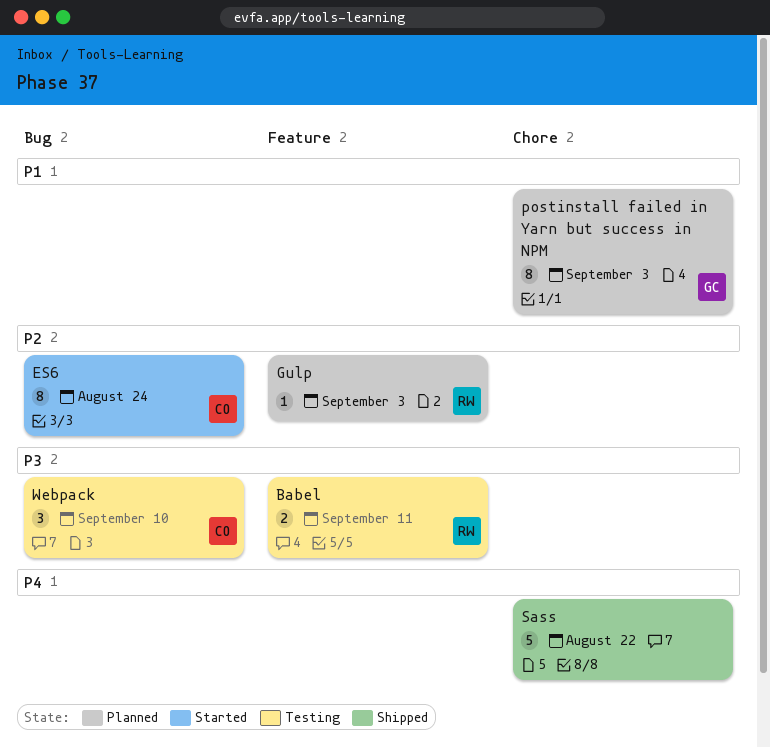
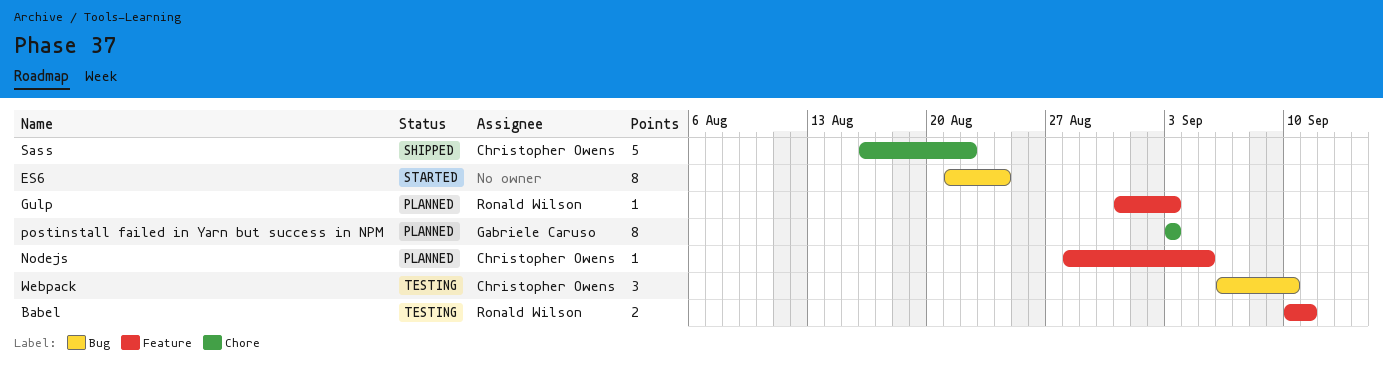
ES6, owner: Christopher Owens -> none
Nodejs: none -> present
Sass, owner: none -> Christopher Owens

